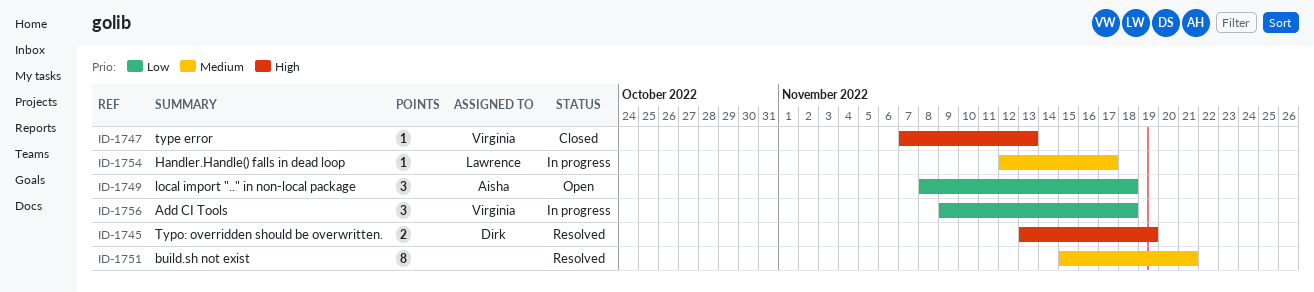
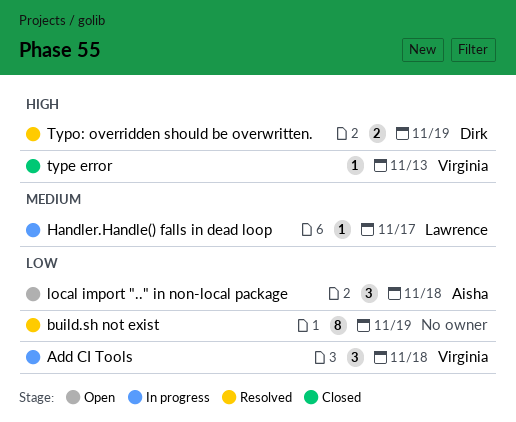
build.sh not exist, priority: Medium -> Low
build.sh not exist, due: Nov 21 -> Nov 19

